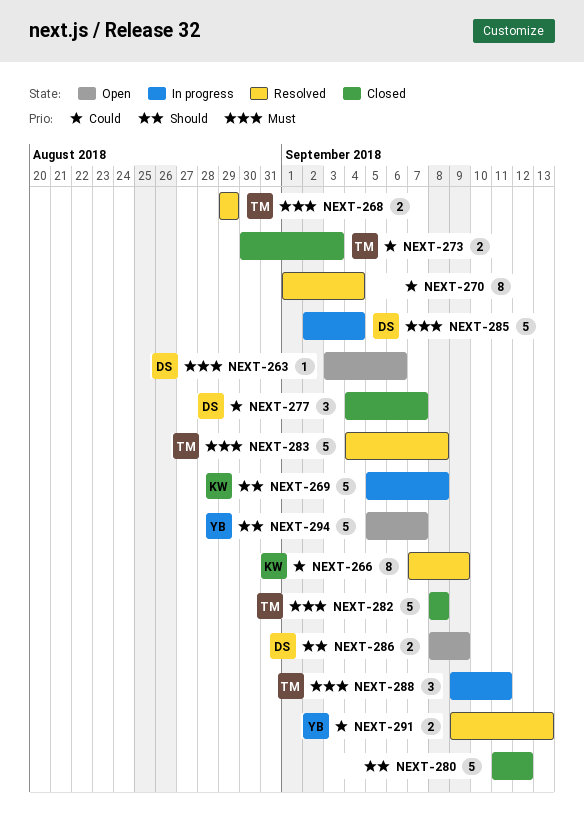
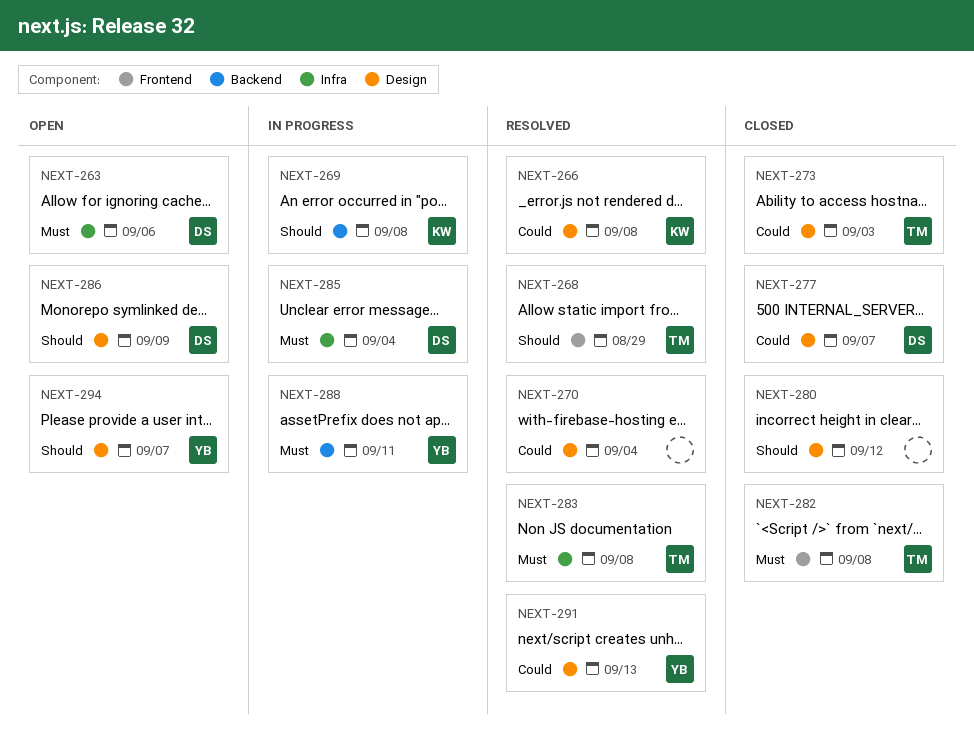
NEXT-266, due: Sep 9 -> Sep 8
NEXT-268, priority: Must -> Should
NEXT-288, owner: TM -> YB

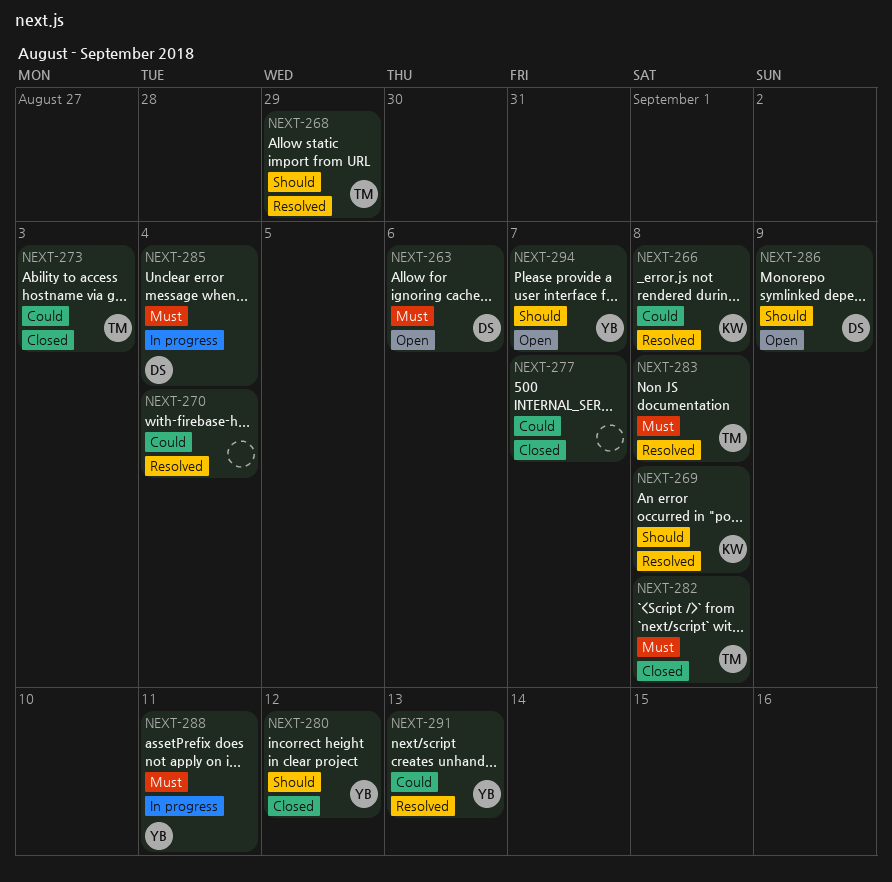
NEXT-269, status: In progress -> Resolved
NEXT-277, owner: DS -> none
NEXT-280, owner: none -> YB

